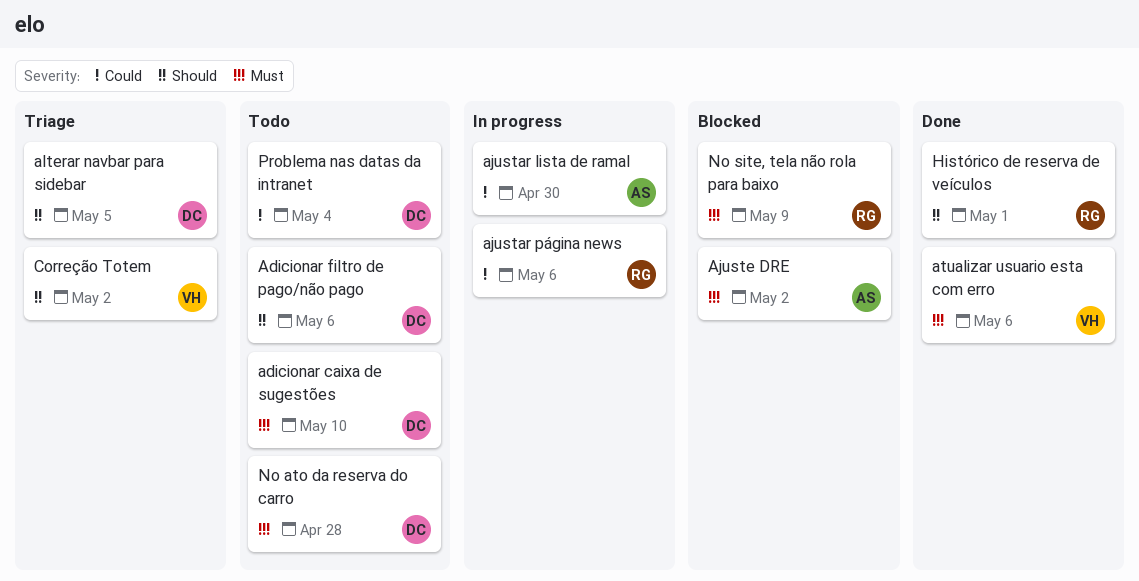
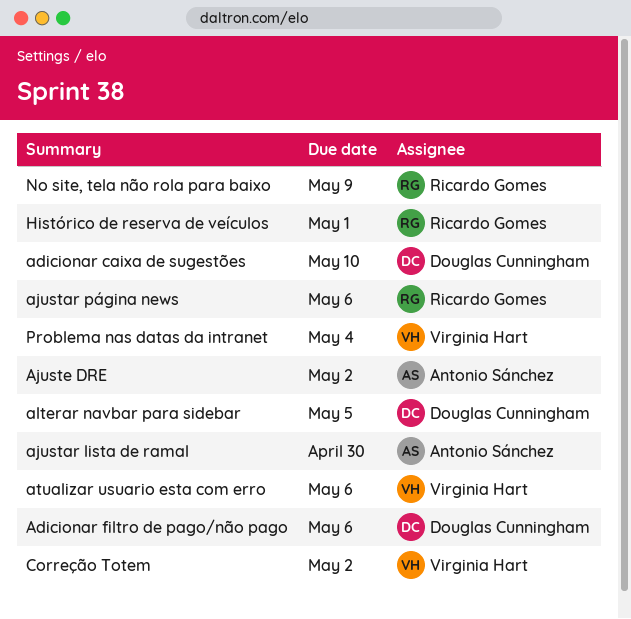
No ato da reserva do carro: present -> none
Problema nas datas da intranet, owner: Douglas Cunningham -> Virginia Hart

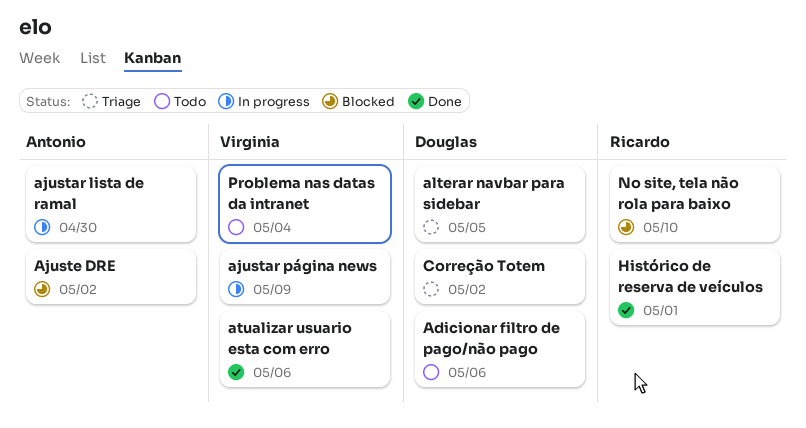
adicionar caixa de sugestões: present -> none
ajustar página news, owner: Ricardo Gomes -> Virginia Hart
ajustar página news, due: May 6 -> May 9
Correção Totem, owner: Virginia Hart -> Douglas Cunningham
No site, tela não rola para baixo, due: May 9 -> May 10

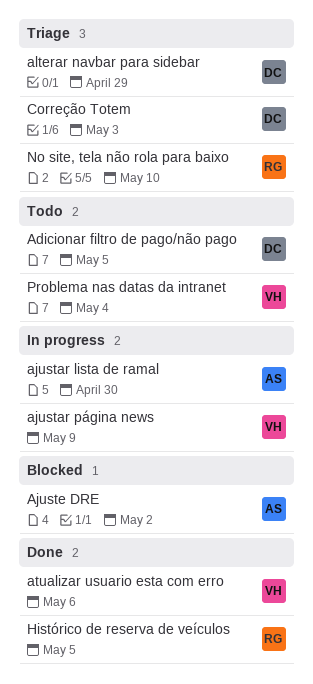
Adicionar filtro de pago/não pago, due: May 6 -> May 5
alterar navbar para sidebar, due: May 5 -> Apr 29
Correção Totem, due: May 2 -> May 3
Histórico de reserva de veículos, due: May 1 -> May 5
No site, tela não rola para baixo, status: Blocked -> Triage

